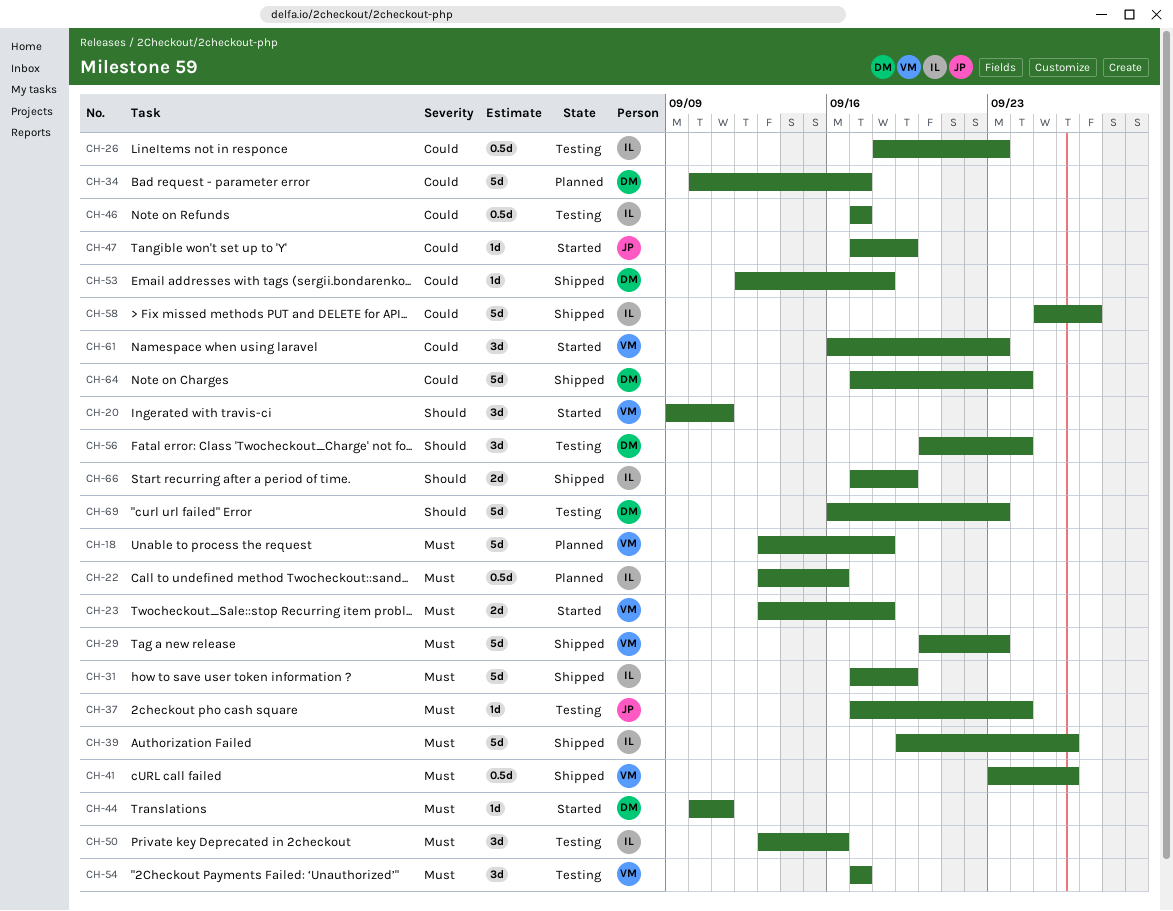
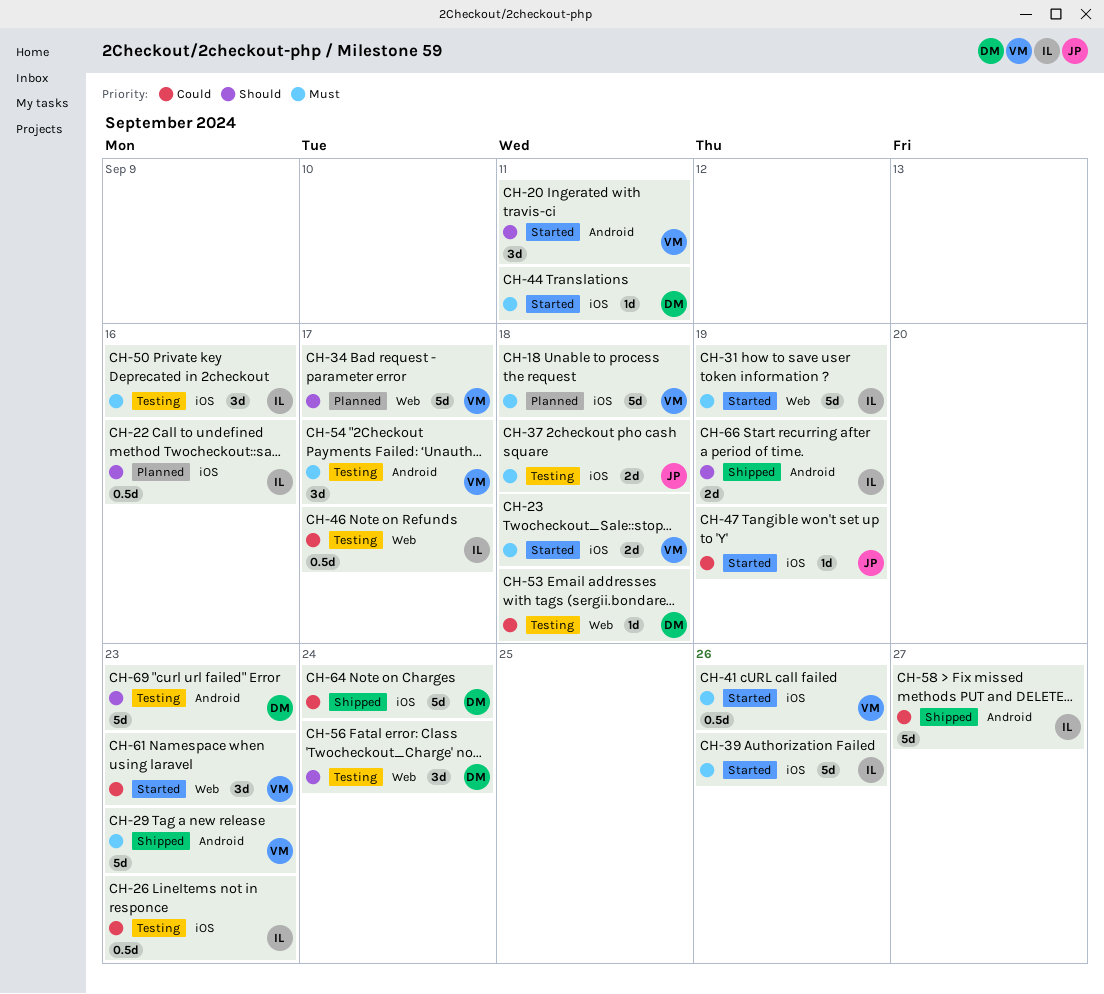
CH-22, priority: Must -> Should
CH-31, status: Shipped -> Started
CH-34, owner: DM -> VM
CH-34, priority: Could -> Should
CH-37, estimate: 1d -> 2d
CH-37, due: Sep 24 -> Sep 18
CH-39, status: Shipped -> Started
CH-41, status: Shipped -> Started
CH-53, status: Shipped -> Testing

